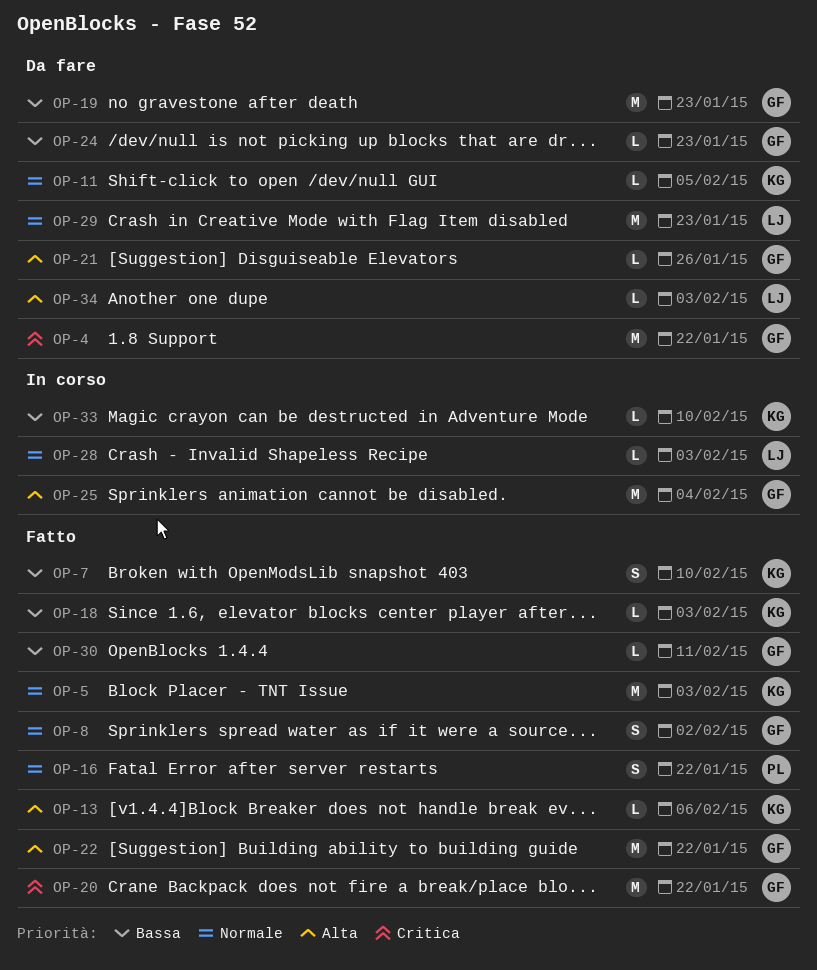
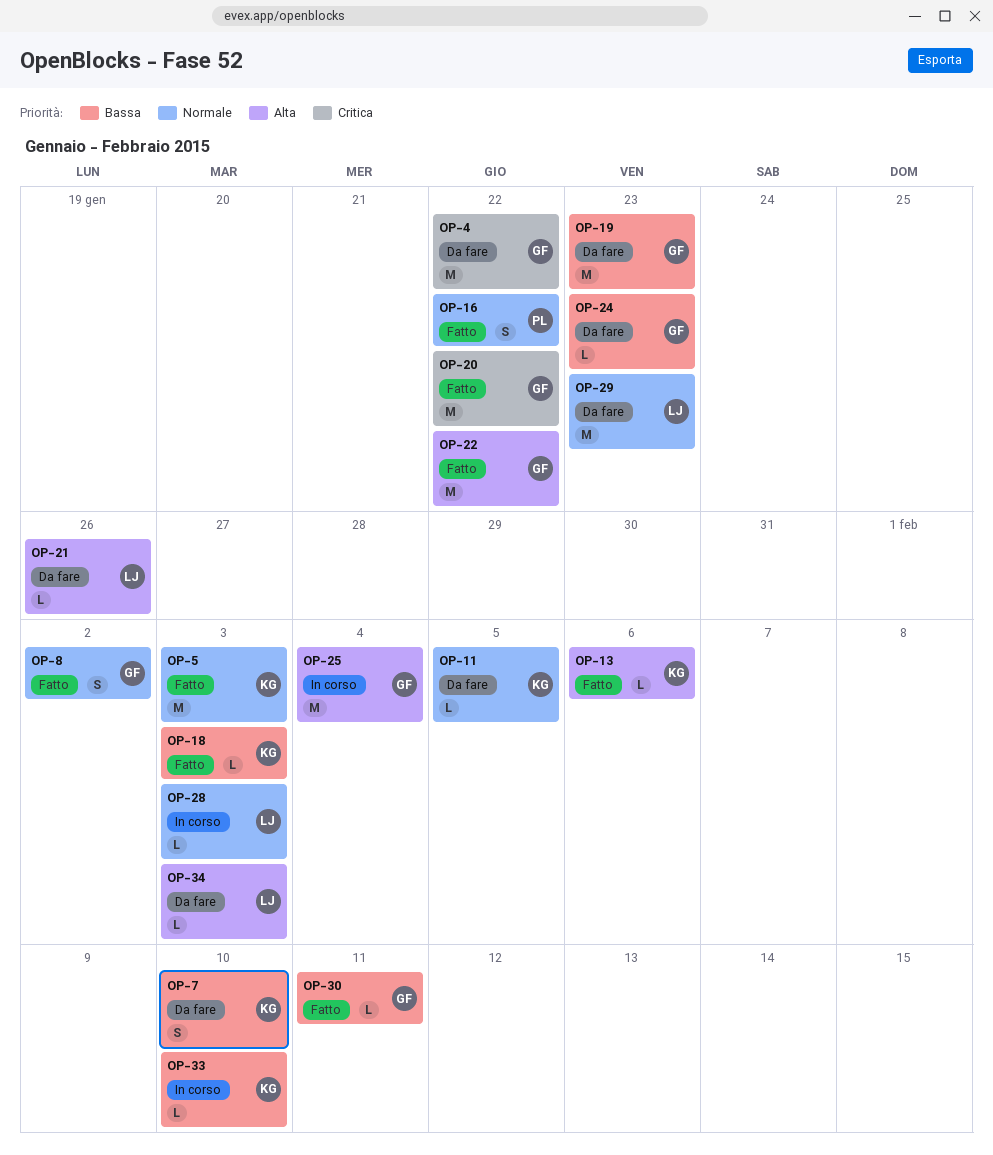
OP-7, status: Fatto -> Da fare
OP-21, owner: GF -> LJ

